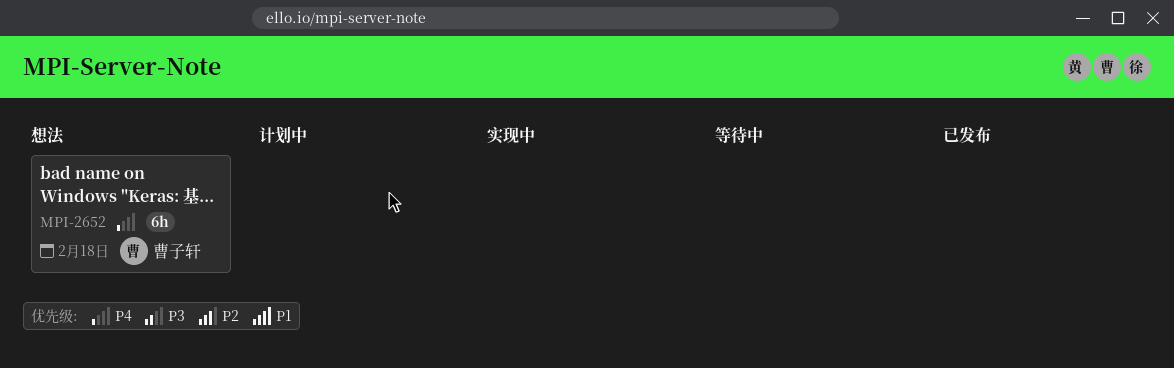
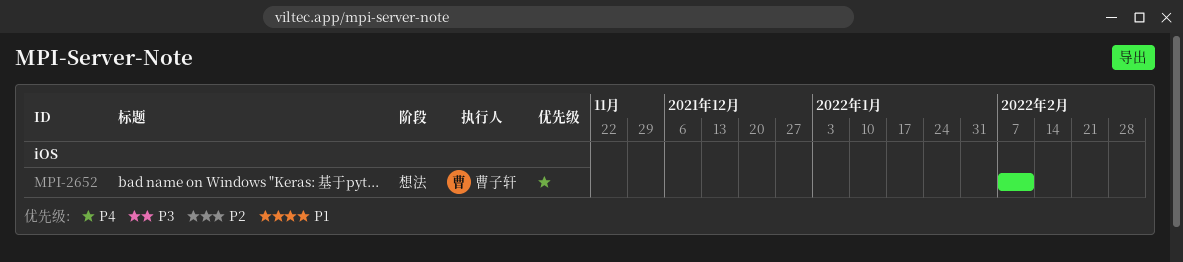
MPI-2652, due: Feb 18 -> Feb 11

